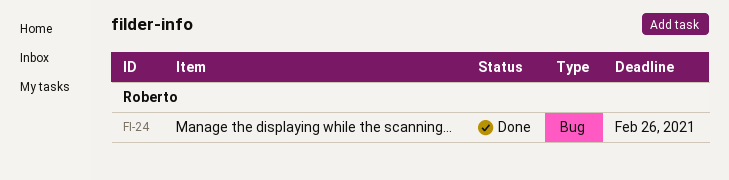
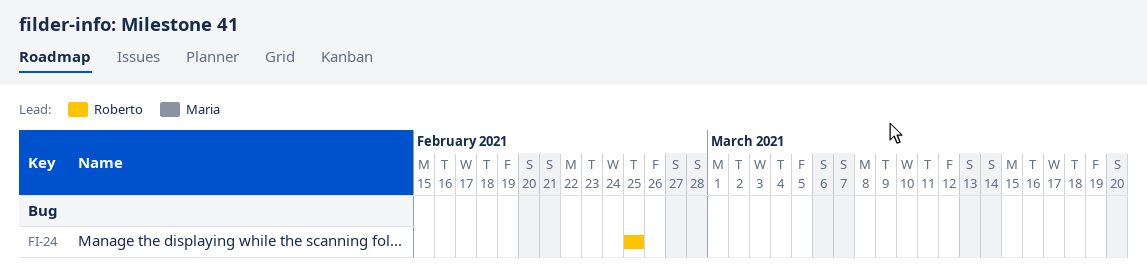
FI-24, due: Feb 26 -> Feb 25

